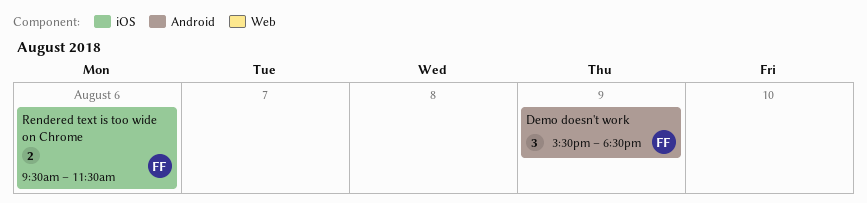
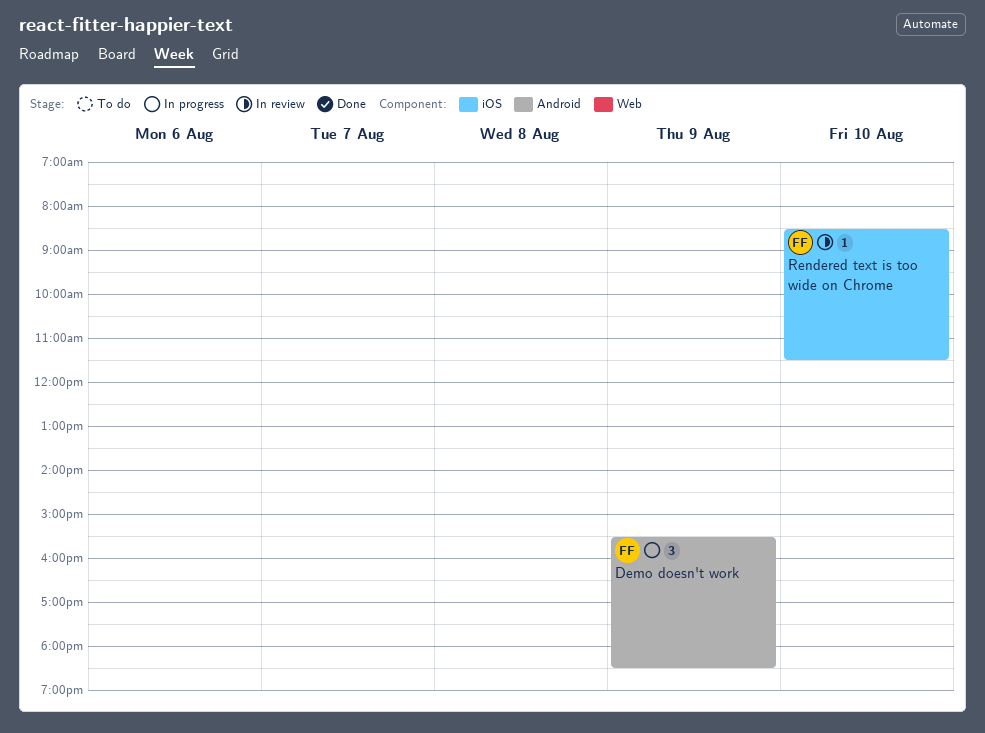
Rendered text is too wide on Chrome, estimate: 2 -> 1
Rendered text is too wide on Chrome, day: Aug 6 -> Aug 10
Rendered text is too wide on Chrome, begins: 09:30 -> 08:30

